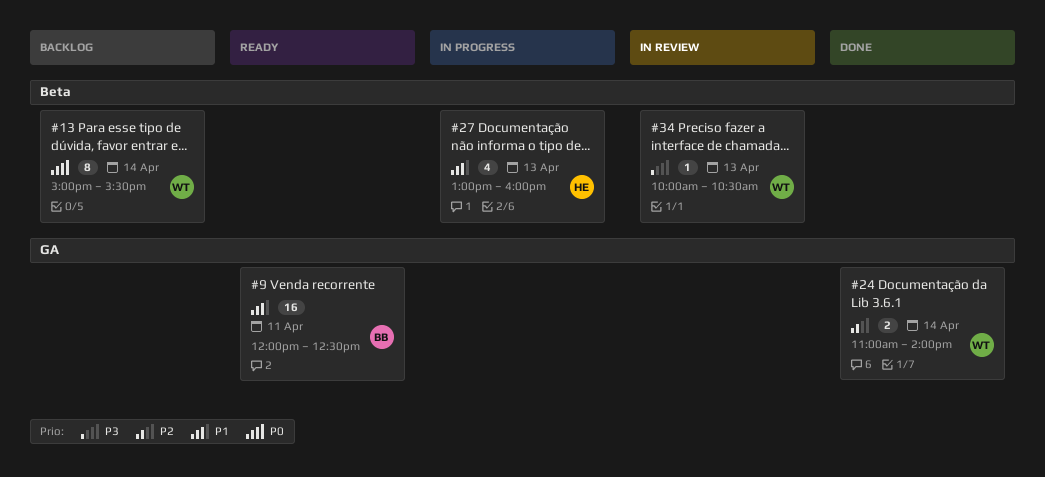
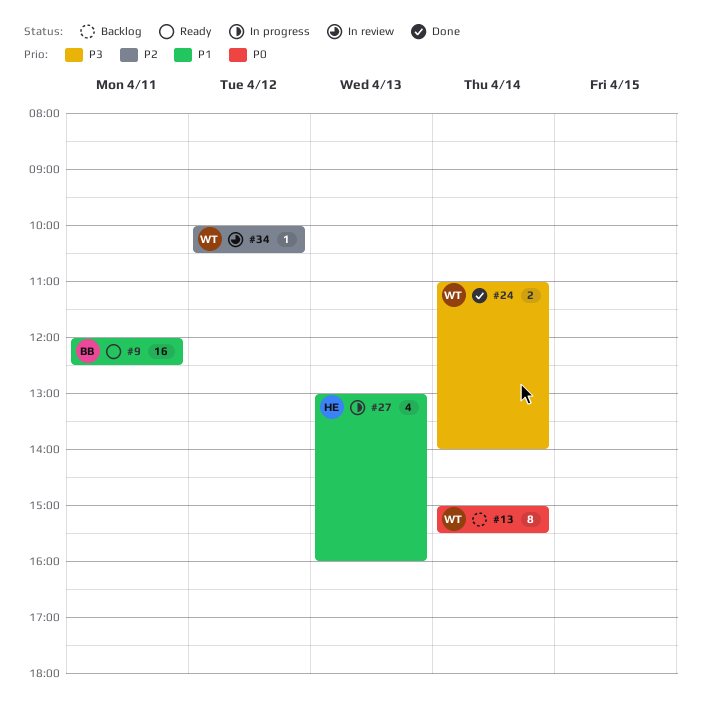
#24, priority: P2 -> P3
#34, priority: P3 -> P2
#34, day: Apr 13 -> Apr 12

